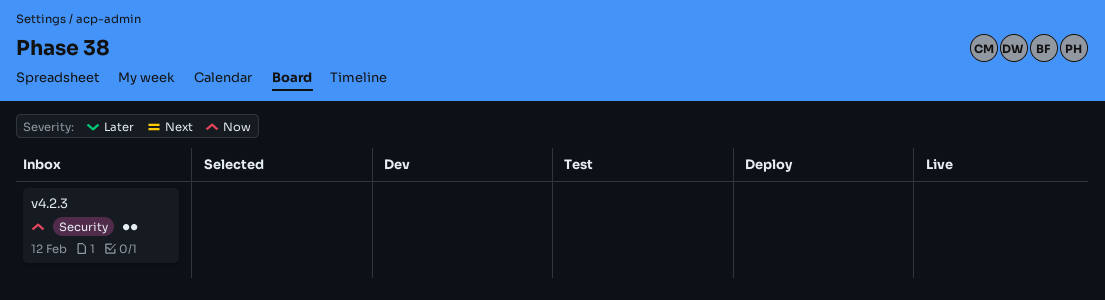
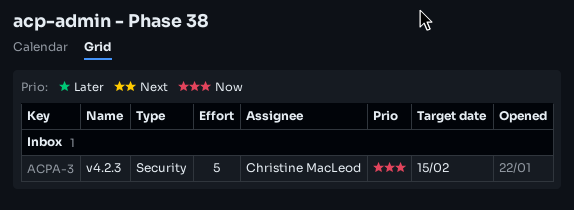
v4.2.3, estimate: 2 -> 5
v4.2.3, due: Feb 12 -> Feb 15

